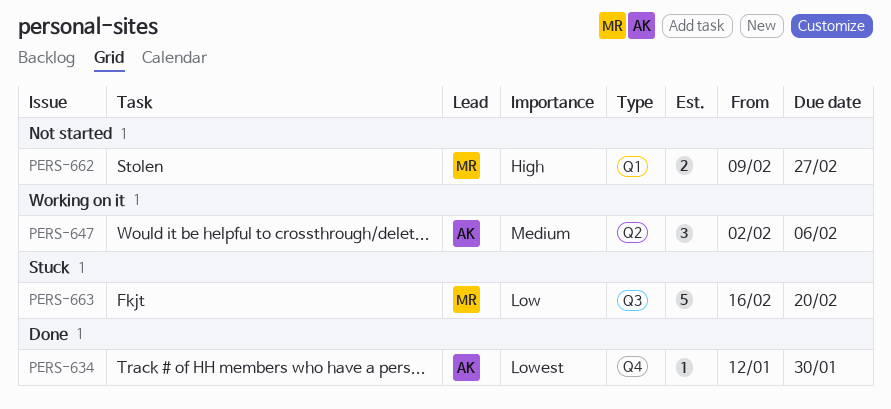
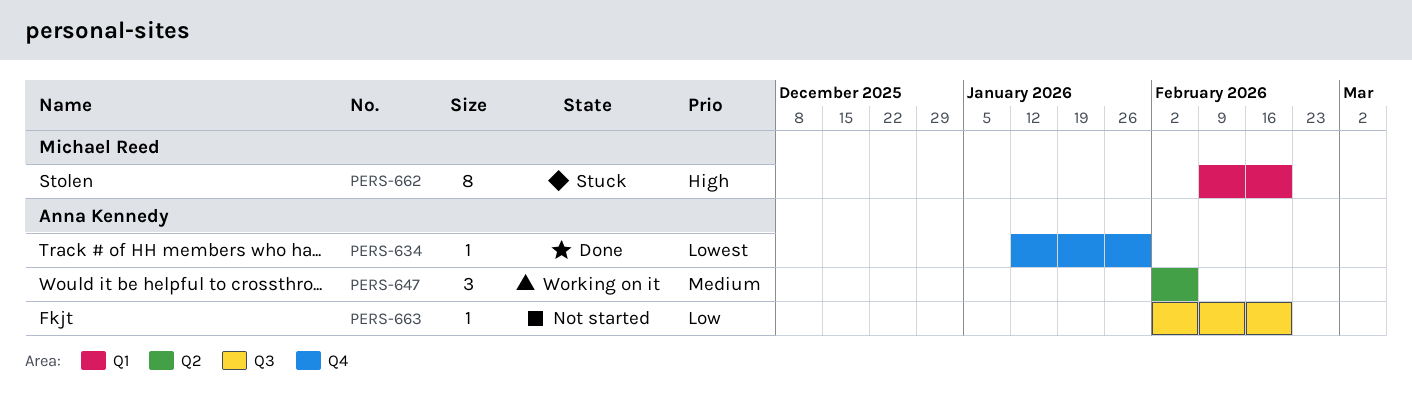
PERS-662, status: Not started -> Stuck
PERS-662, estimate: 2 -> 8
PERS-662, due: Feb 27 -> Feb 20
PERS-663, status: Stuck -> Not started
PERS-663, owner: Michael Reed -> Anna Kennedy
PERS-663, estimate: 5 -> 1
PERS-663, start: Feb 16 -> Feb 2

